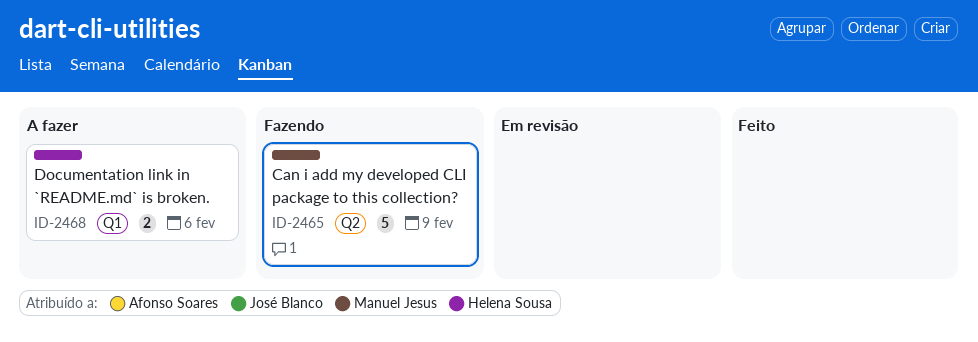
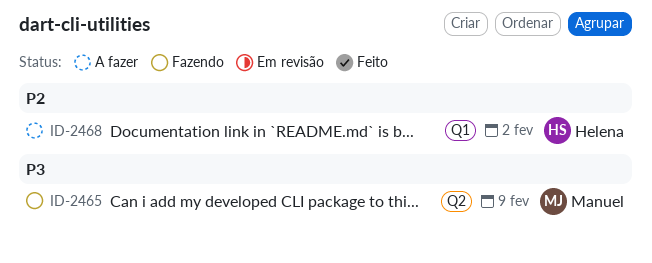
ID-2468, due: Feb 6 -> Feb 2

